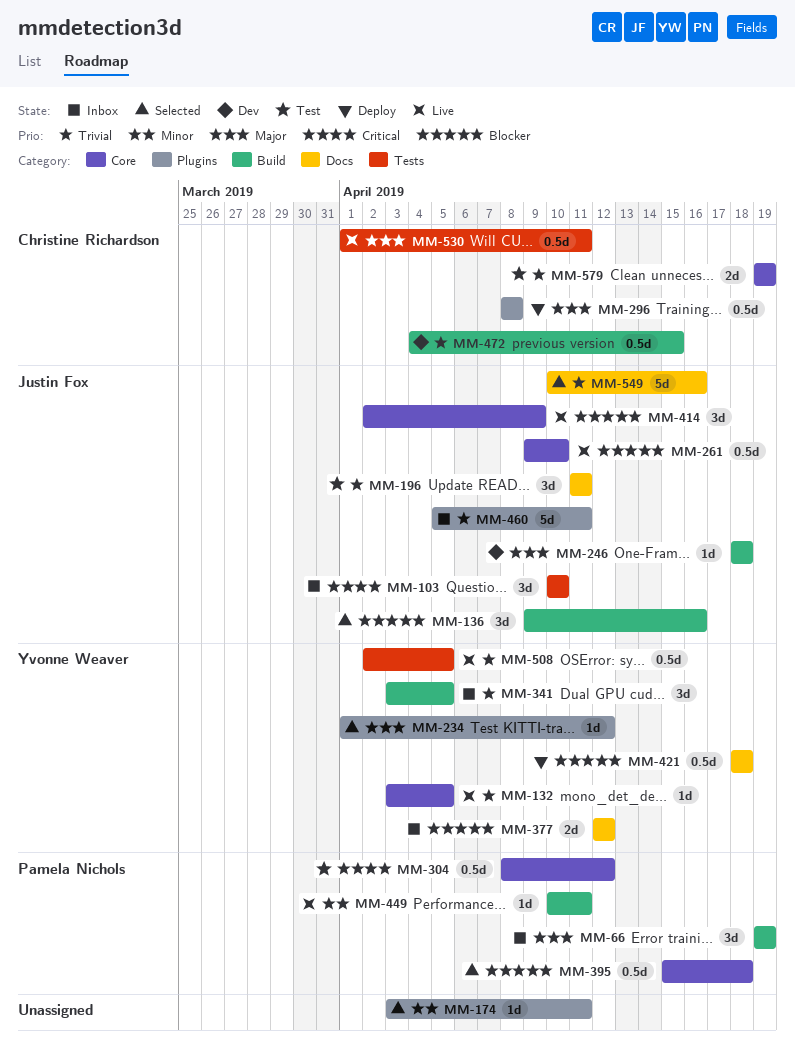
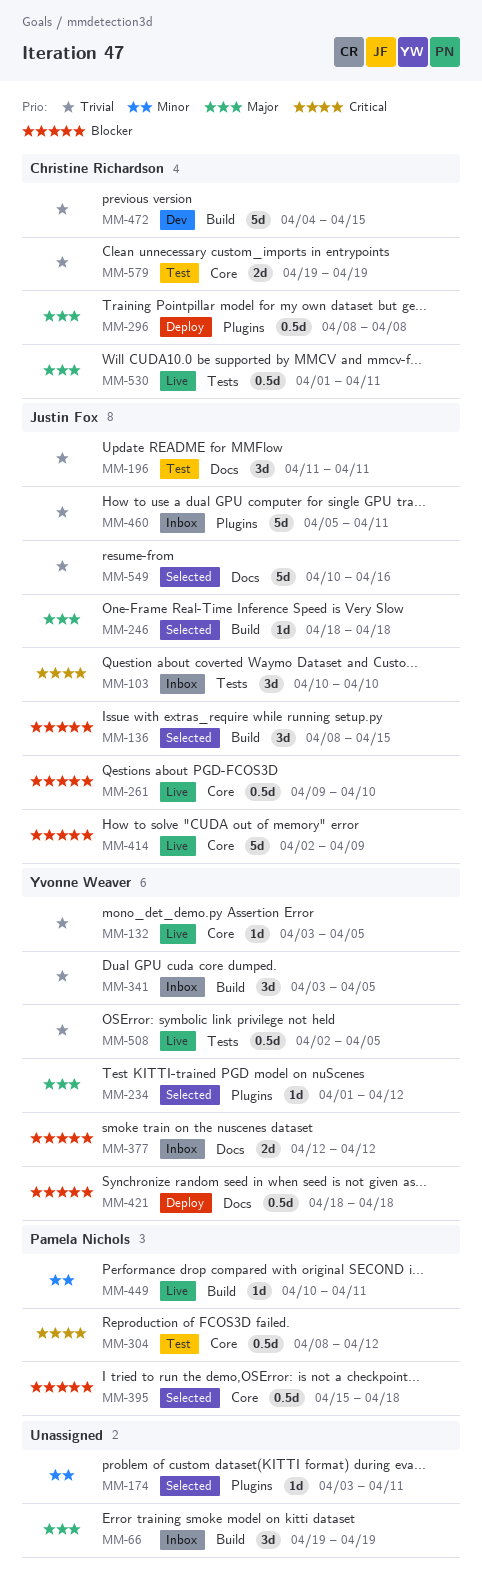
MM-66, owner: Pamela Nichols -> none
MM-136, start: Apr 9 -> Apr 8
MM-136, due: Apr 16 -> Apr 15
MM-246, status: Dev -> Selected
MM-414, estimate: 3d -> 5d
MM-472, estimate: 0.5d -> 5d

